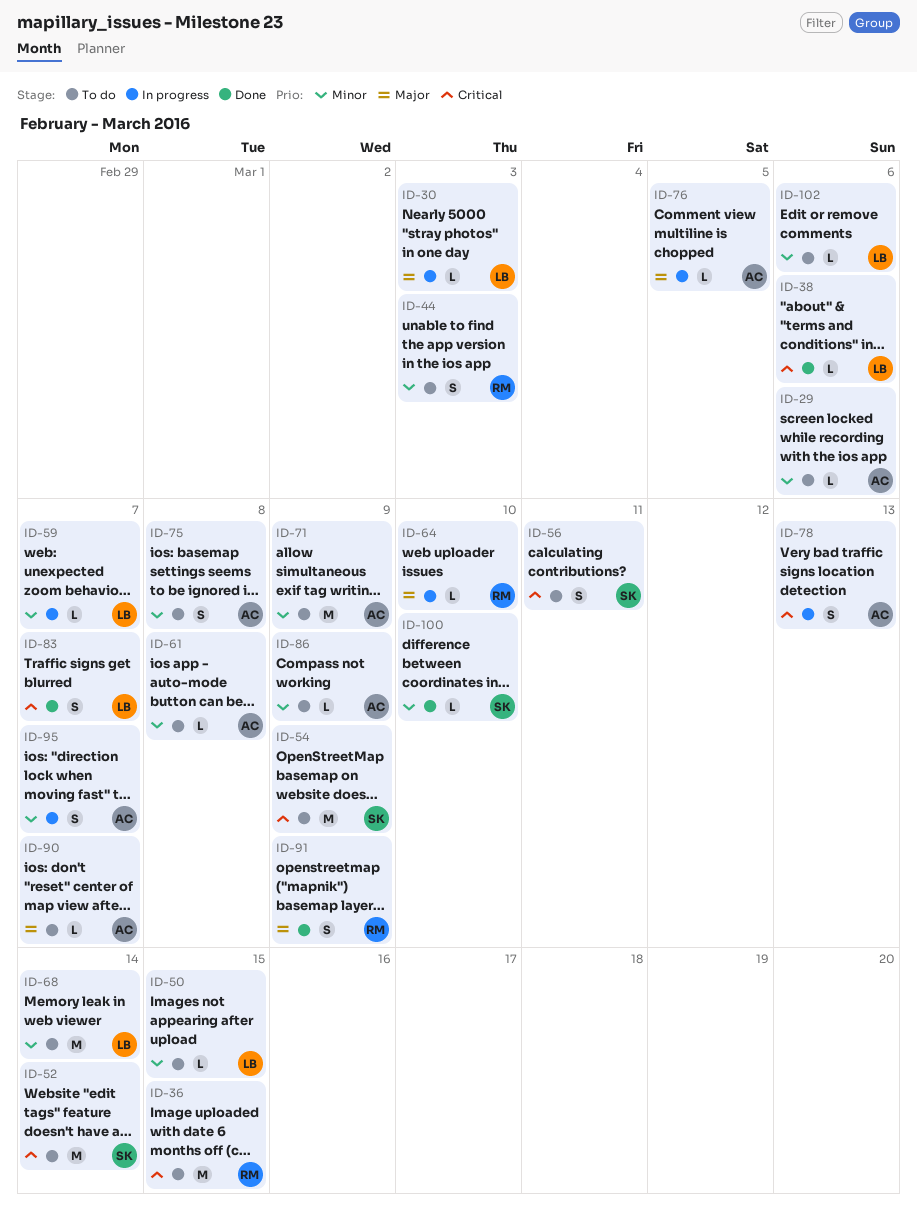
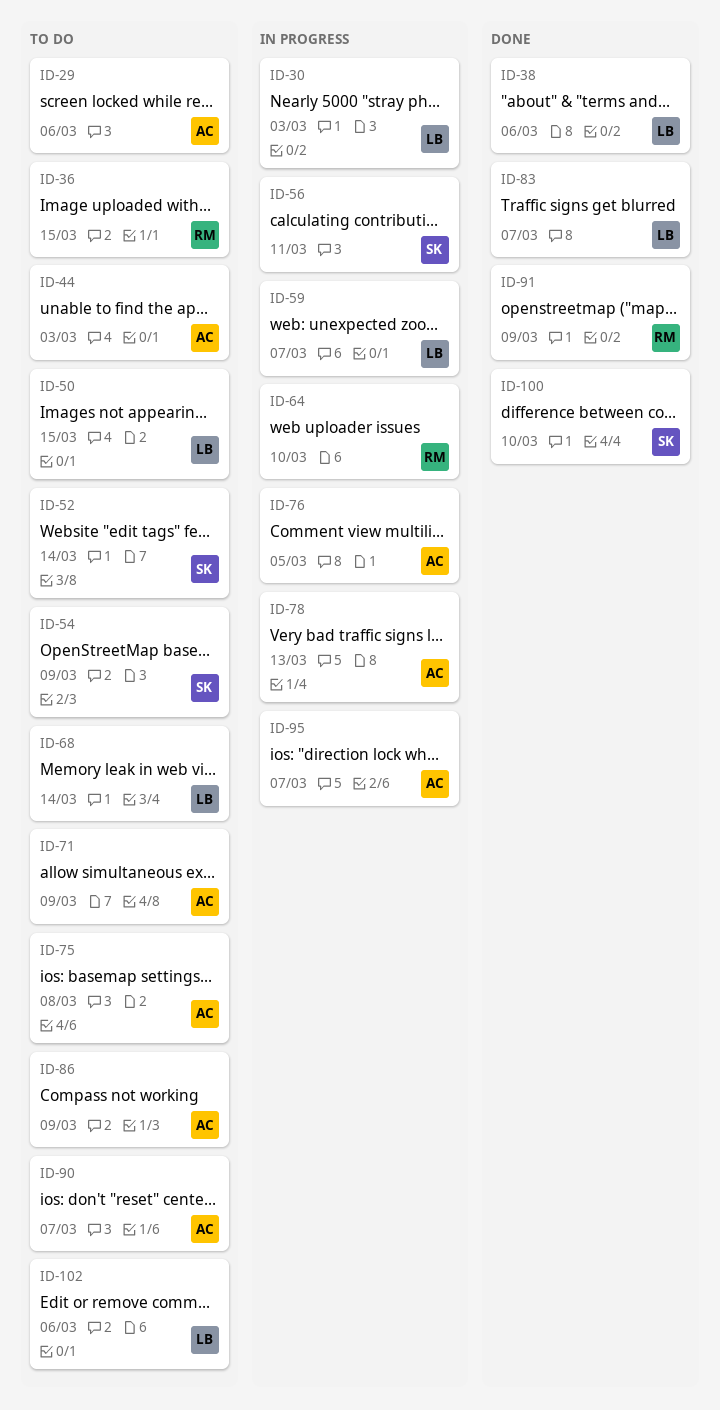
ID-44, owner: RM -> AC
ID-56, status: To do -> In progress
ID-61: present -> none

